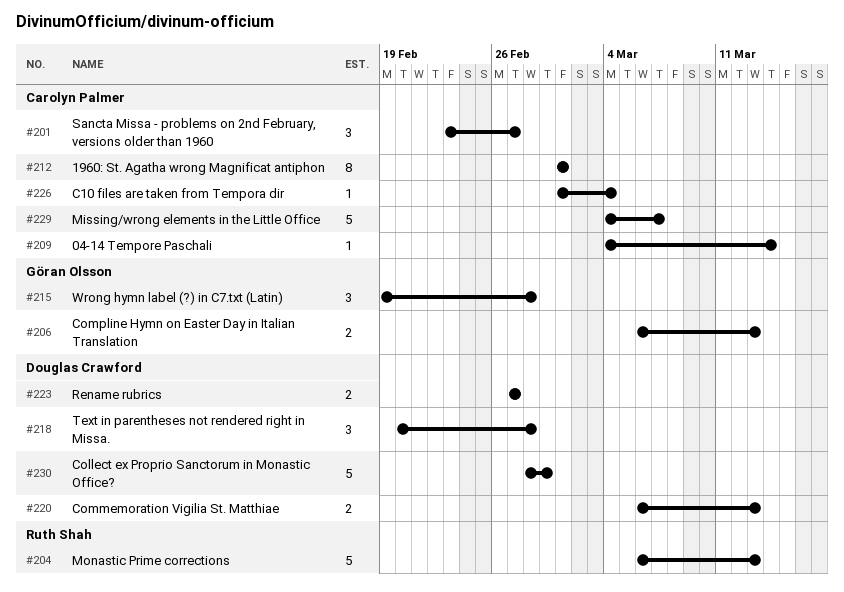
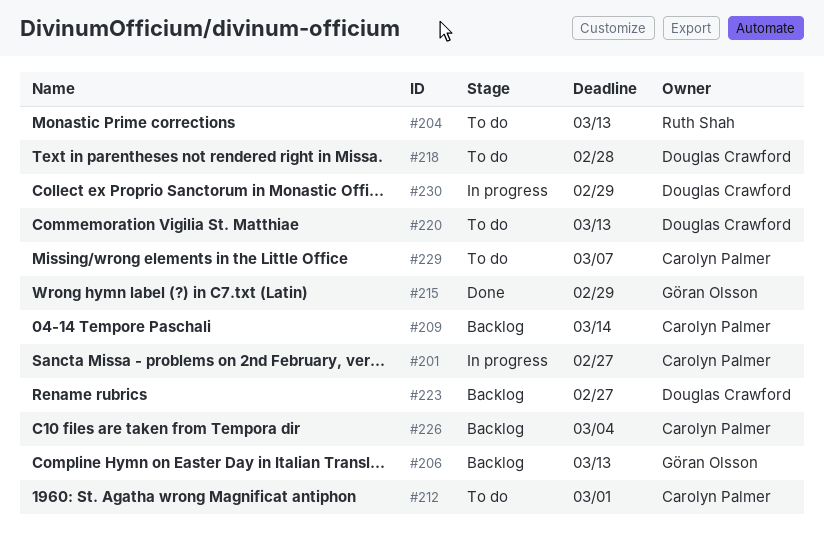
#215, due: Feb 28 -> Feb 29

